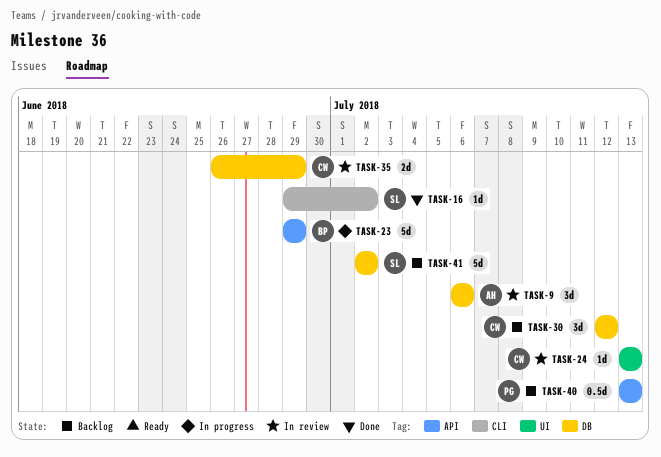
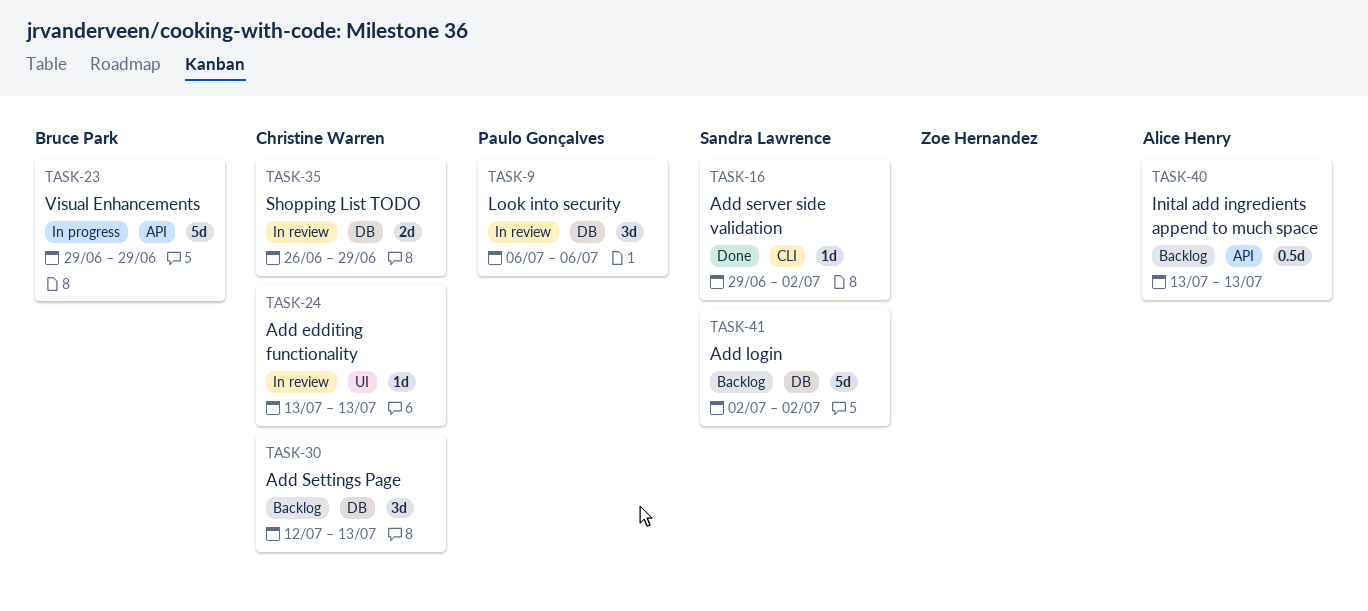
TASK-9, owner: Alice Henry -> Paulo Gonçalves
TASK-30, due: Jul 12 -> Jul 13
TASK-40, owner: Paulo Gonçalves -> Alice Henry

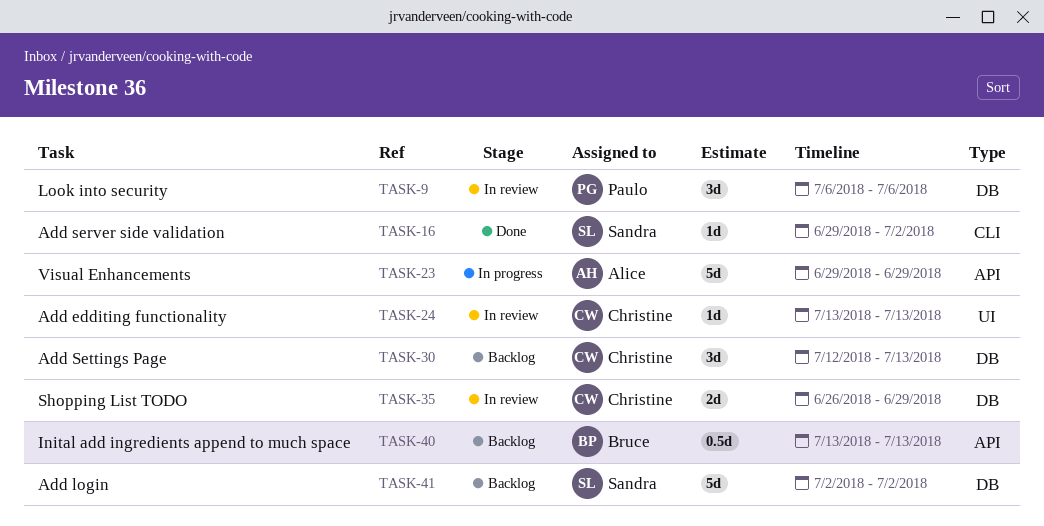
TASK-23, owner: Bruce Park -> Alice Henry
TASK-40, owner: Alice Henry -> Bruce Park

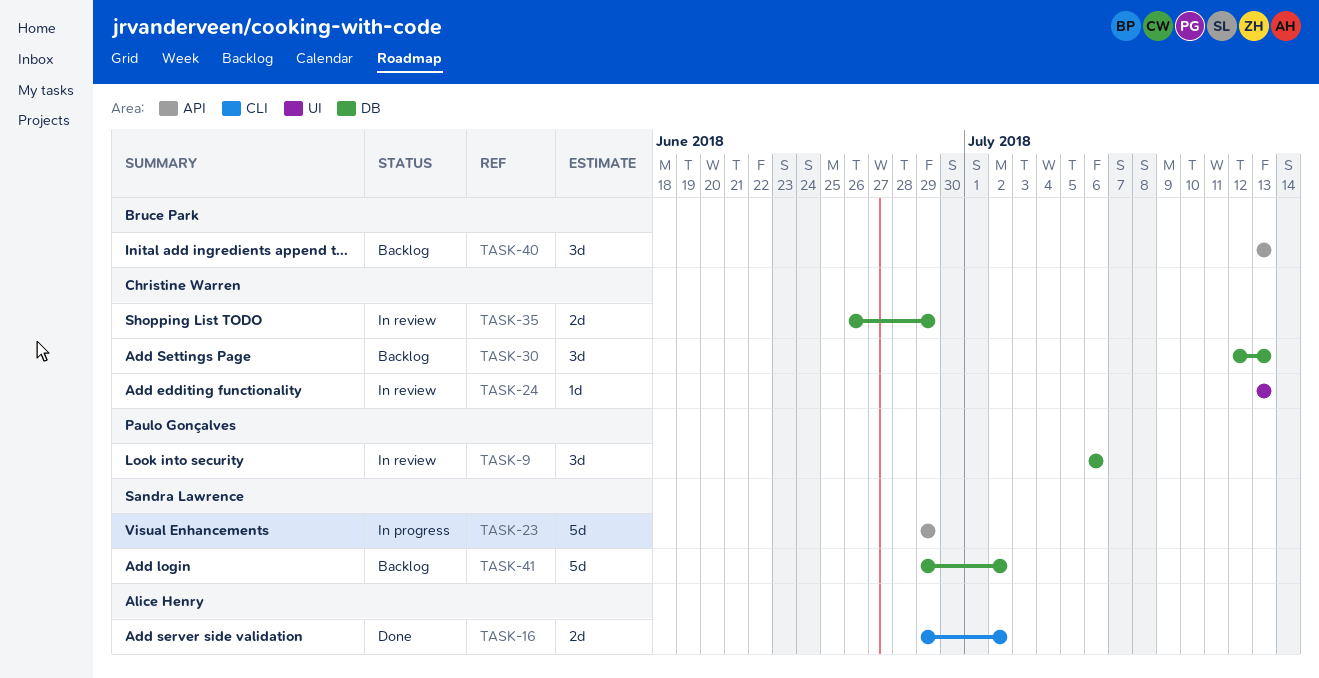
TASK-16, owner: Sandra Lawrence -> Alice Henry
TASK-16, estimate: 1d -> 2d
TASK-23, owner: Alice Henry -> Sandra Lawrence
TASK-40, estimate: 0.5d -> 3d
TASK-41, start: Jul 2 -> Jun 29

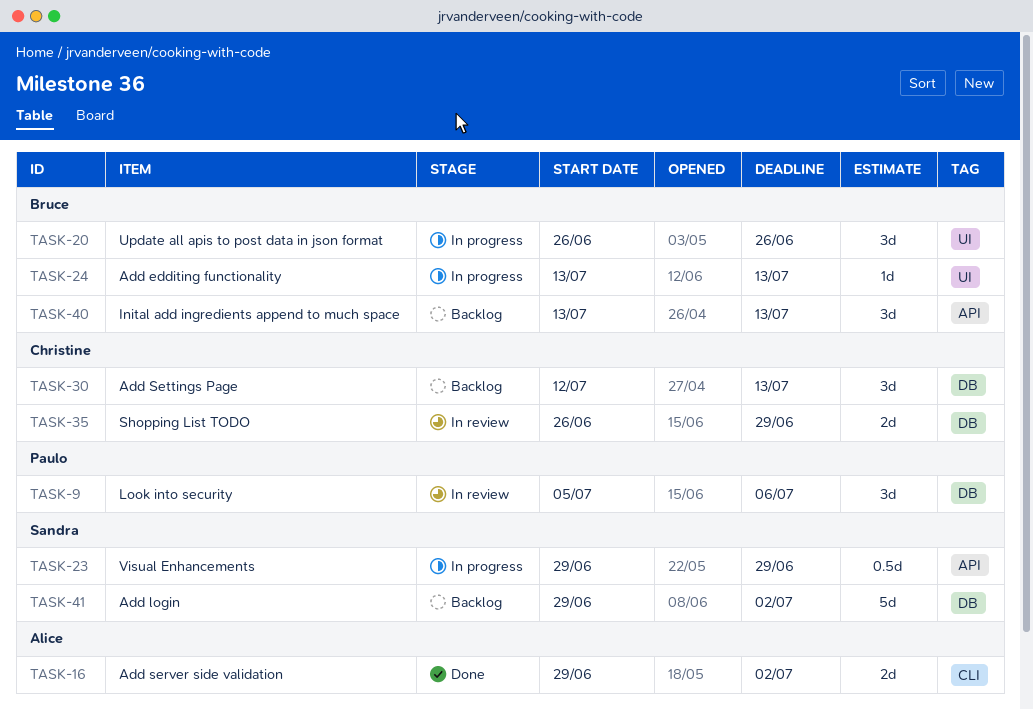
TASK-9, start: Jul 6 -> Jul 5
TASK-20: none -> present
TASK-23, estimate: 5d -> 0.5d
TASK-24, status: In review -> In progress
TASK-24, owner: Christine Warren -> Bruce Park

